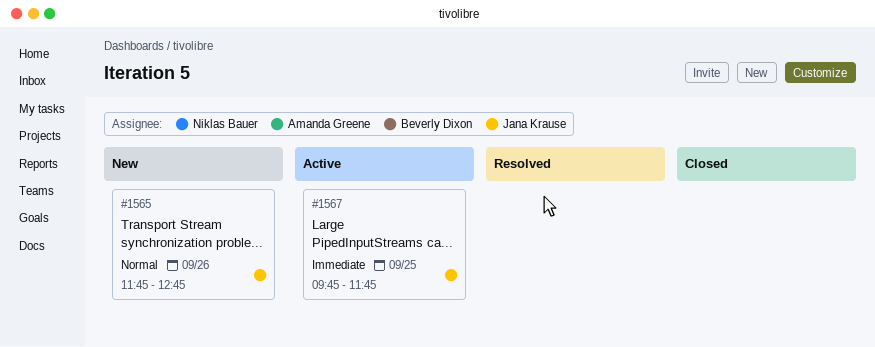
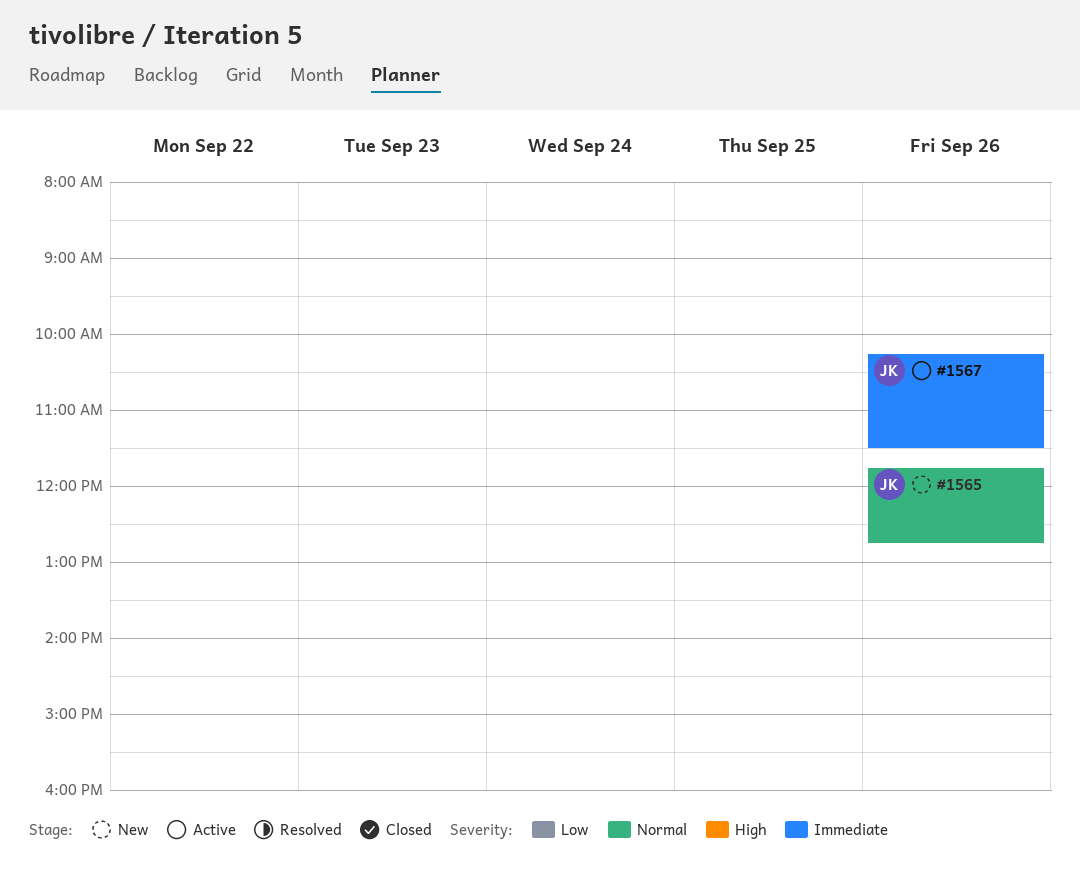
#1567, day: Sep 25 -> Sep 26
#1567, begins: 09:45 -> 10:15
#1567, ends: 11:45 -> 11:30

